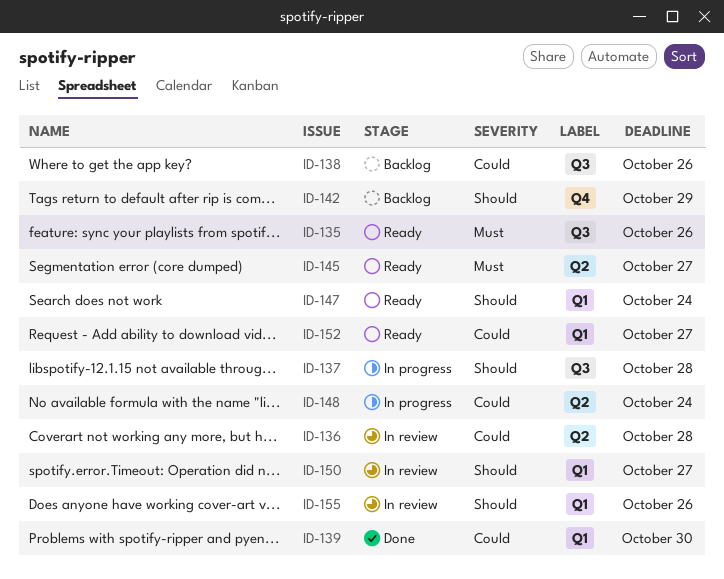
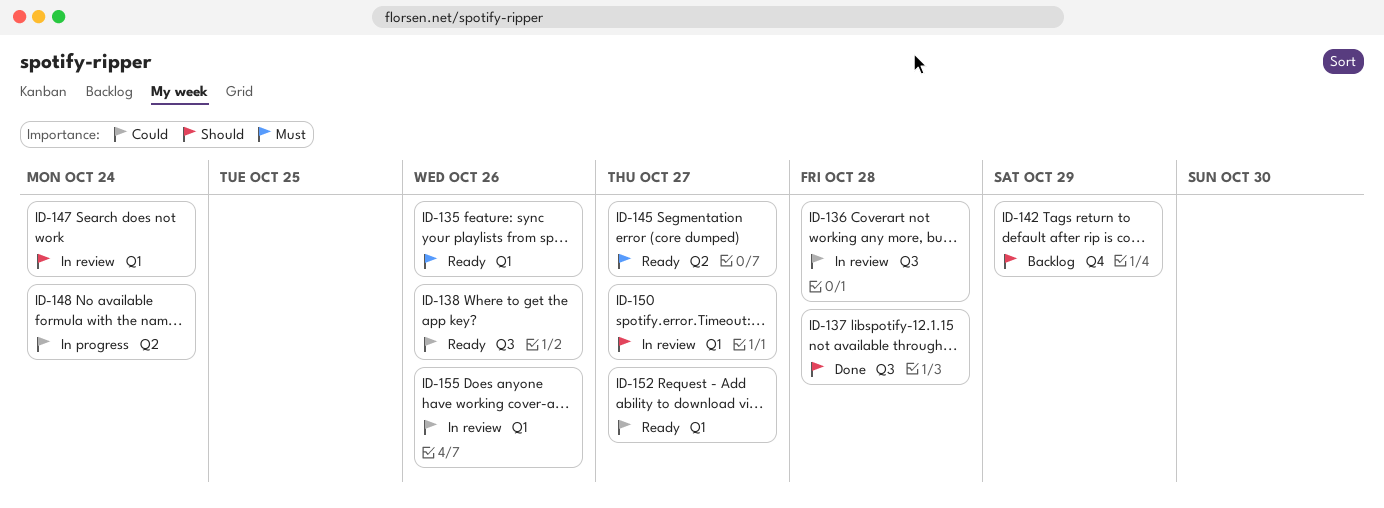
ID-135, label: Q3 -> Q1
ID-136, label: Q2 -> Q3
ID-137, status: In progress -> Done
ID-138, status: Backlog -> Ready
ID-139: present -> none
ID-147, status: Ready -> In review
ID-155, priority: Should -> Could

